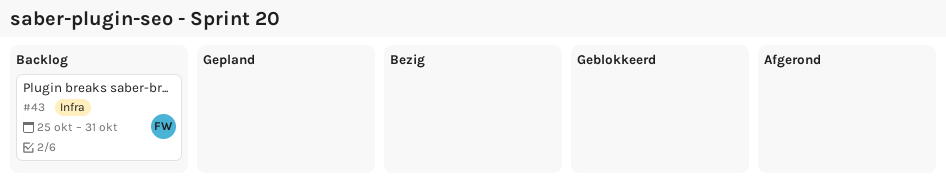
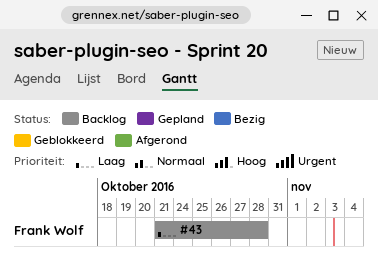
#43, start: Oct 25 -> Oct 21
#43, due: Oct 31 -> Oct 28

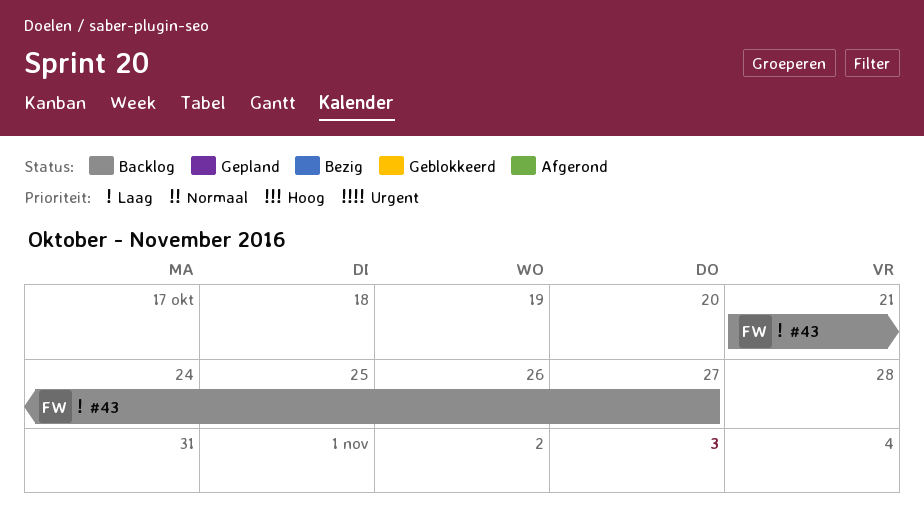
#43, due: Oct 28 -> Oct 27

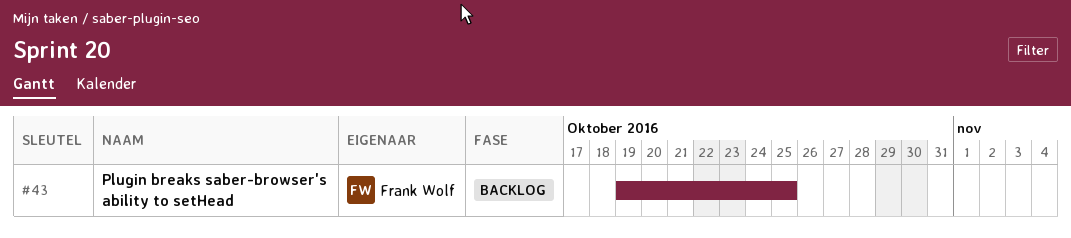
#43, start: Oct 21 -> Oct 19
#43, due: Oct 27 -> Oct 25

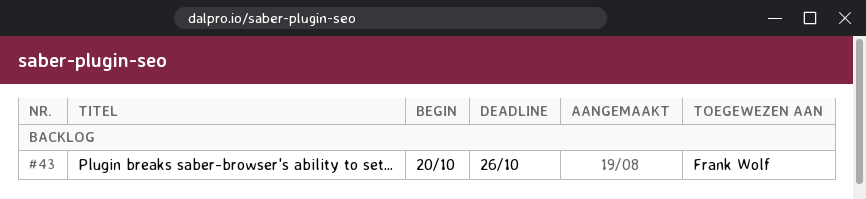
#43, start: Oct 19 -> Oct 20
#43, due: Oct 25 -> Oct 26

